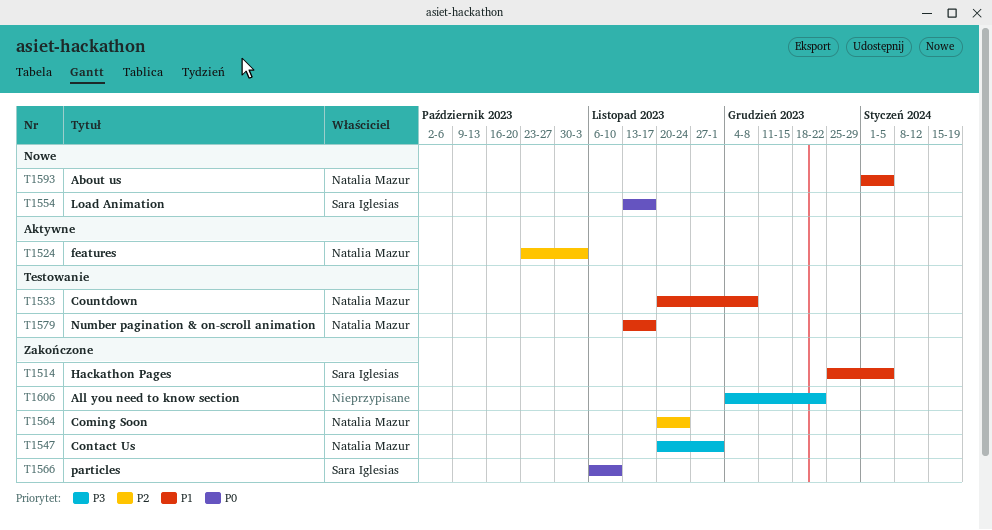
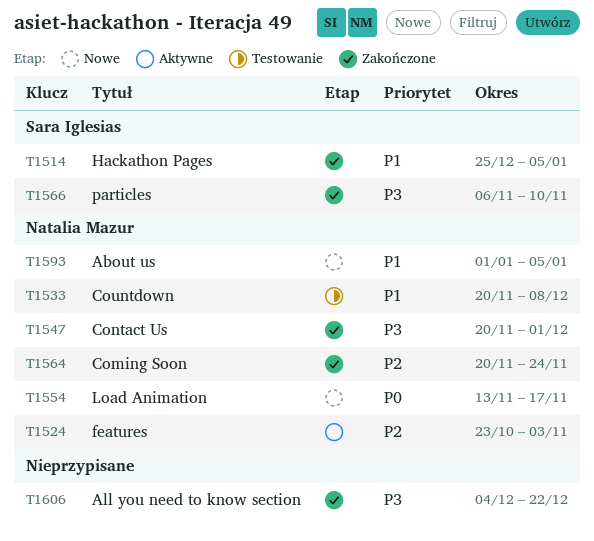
T1554, owner: Sara Iglesias -> Natalia Mazur
T1566, priority: P0 -> P3
T1579: present -> none

